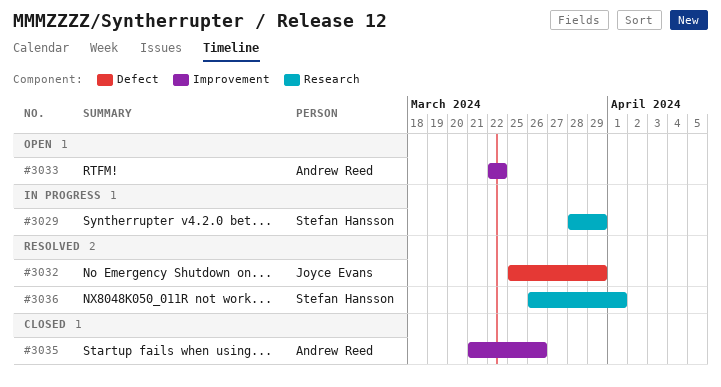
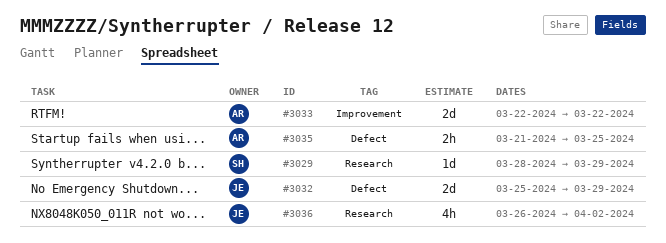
#3035, label: Improvement -> Defect
#3035, due: Mar 26 -> Mar 25
#3036, owner: Stefan Hansson -> Joyce Evans
#3036, due: Apr 1 -> Apr 2

